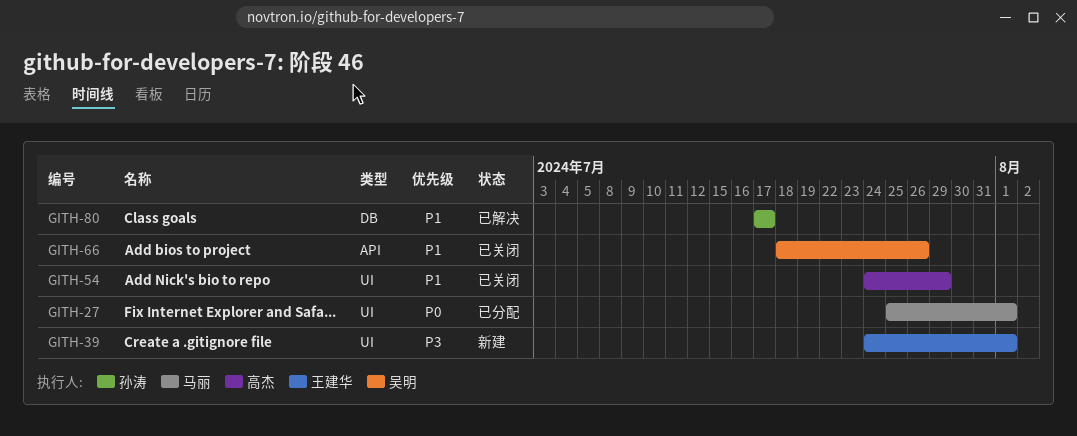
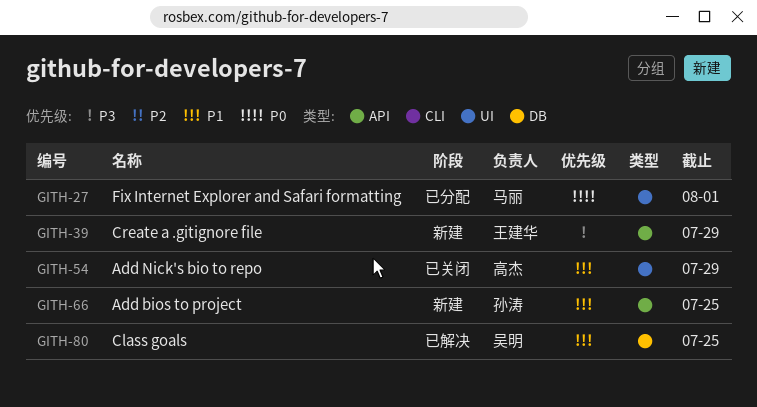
GITH-39, label: UI -> API
GITH-39, due: Aug 1 -> Jul 29
GITH-66, status: 已关闭 -> 新建
GITH-66, owner: 吴明 -> 孙涛
GITH-66, due: Jul 26 -> Jul 25
GITH-80, owner: 孙涛 -> 吴明
GITH-80, due: Jul 17 -> Jul 25

